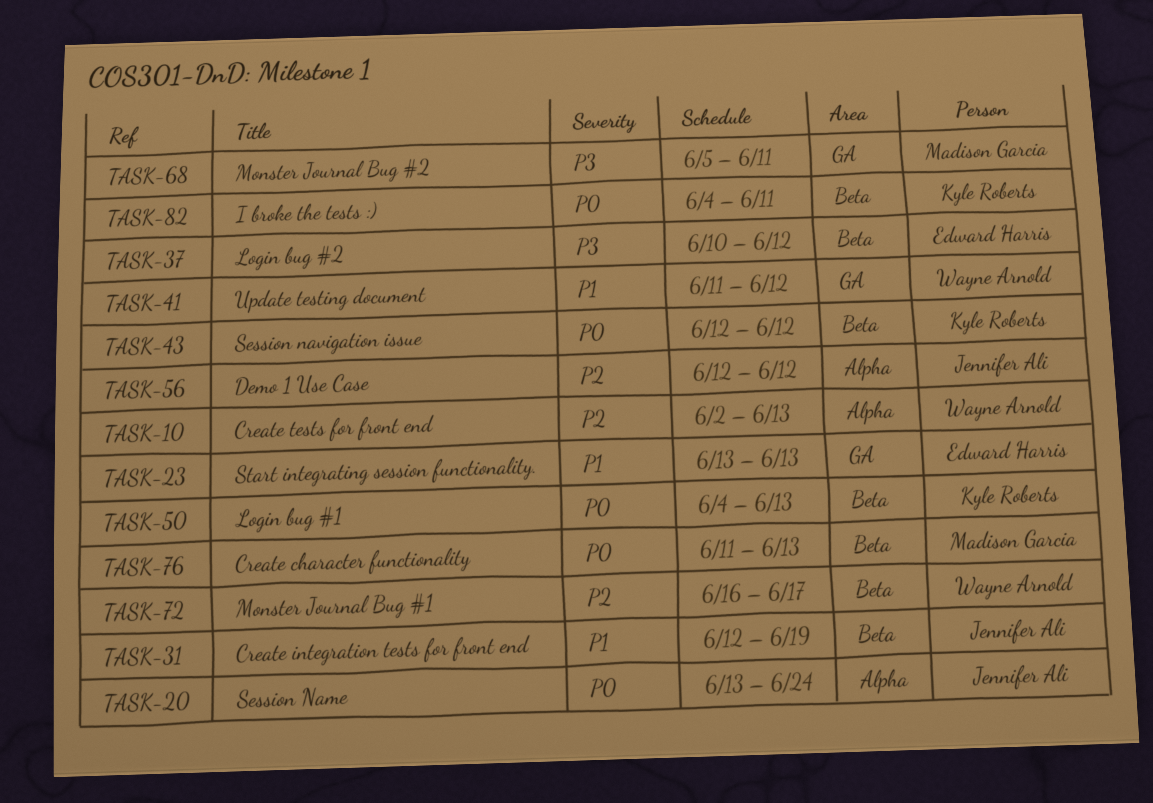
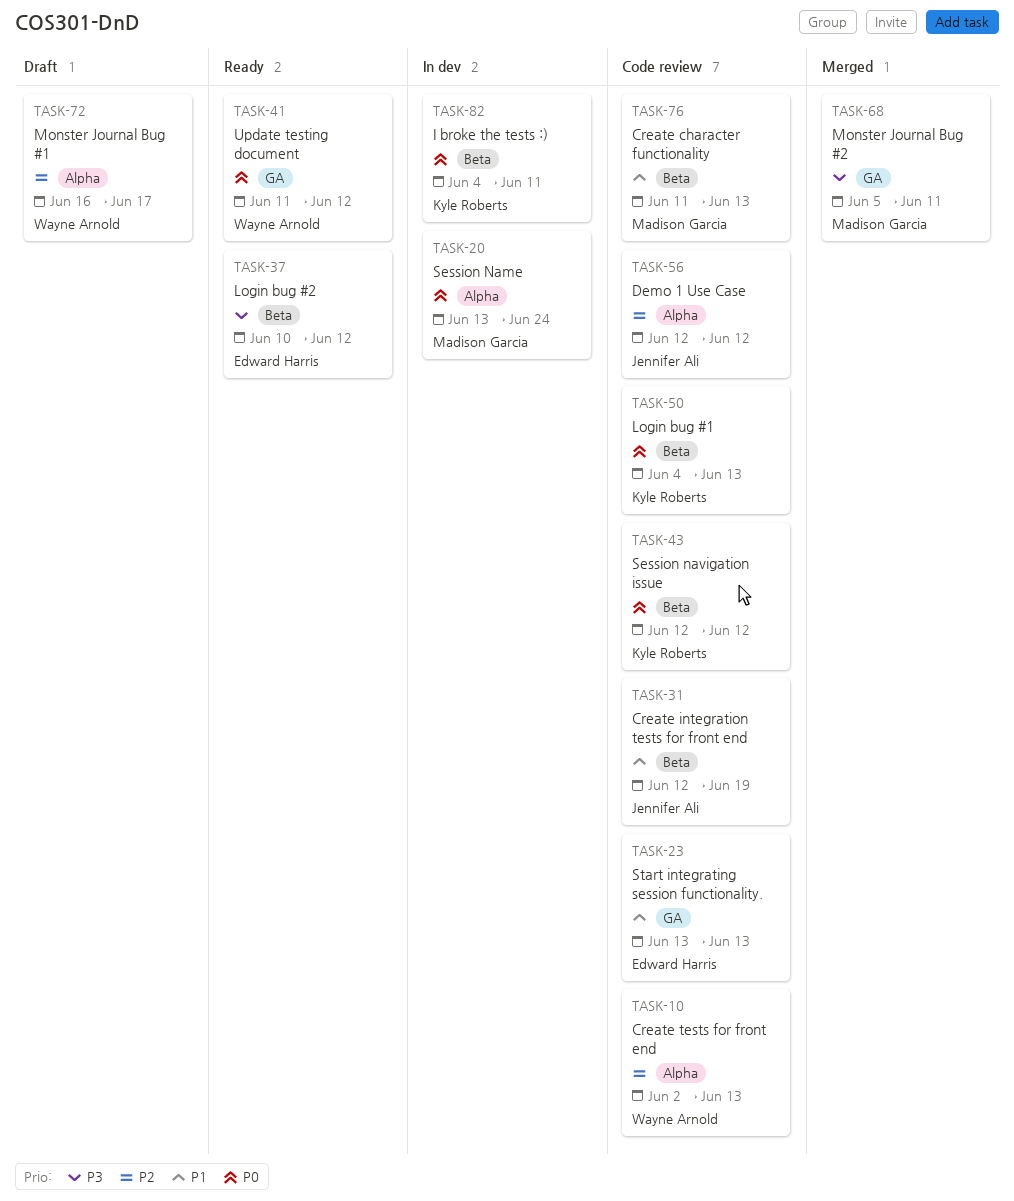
TASK-20, owner: Jennifer Ali -> Madison Garcia
TASK-41, priority: P1 -> P0
TASK-72, label: Beta -> Alpha
TASK-76, priority: P0 -> P1

